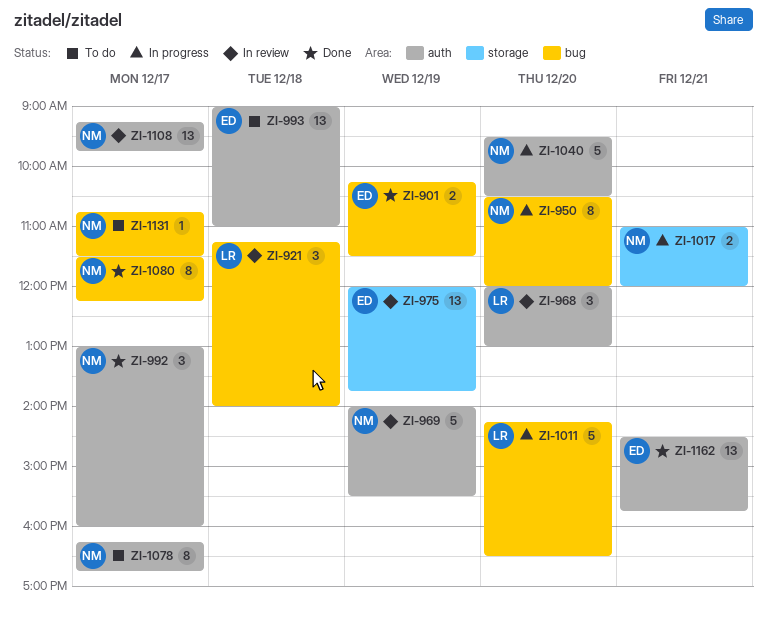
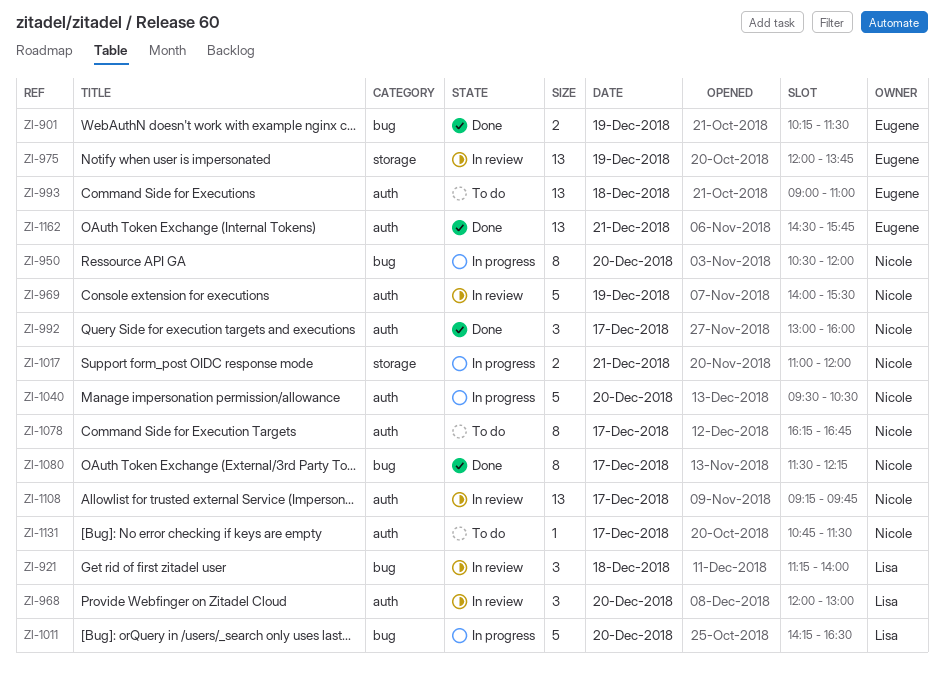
ZI-1131, label: bug -> auth

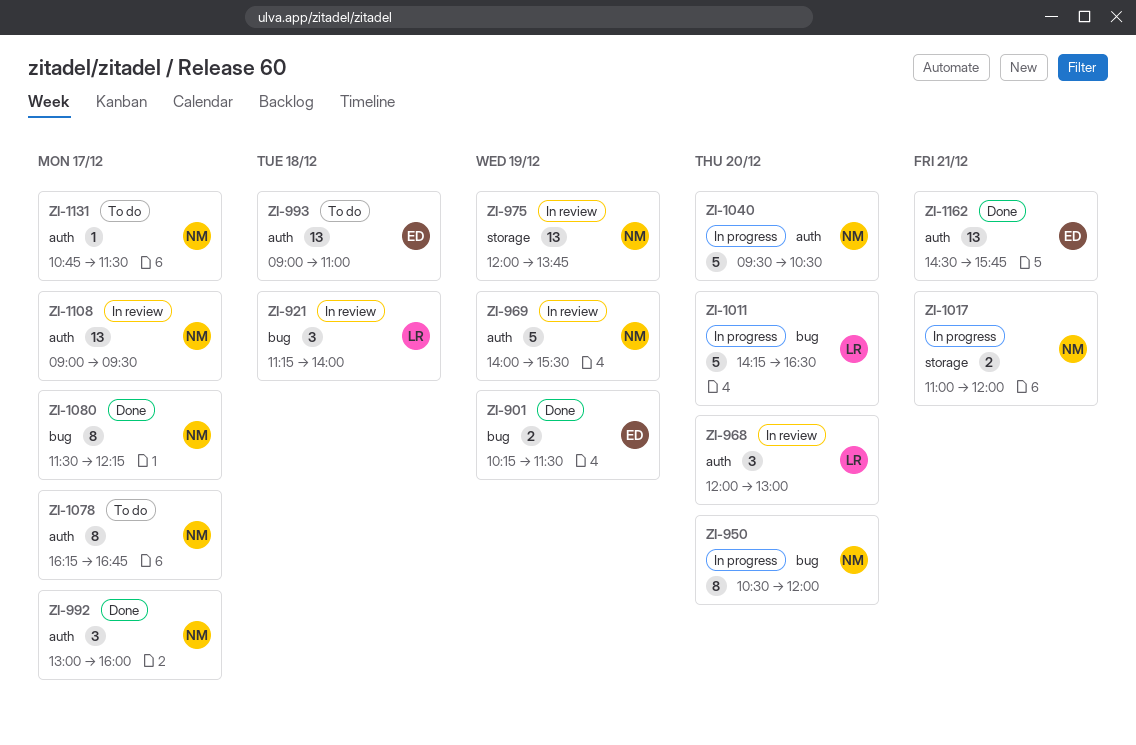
ZI-975, owner: Eugene -> Nicole
ZI-1108, begins: 09:15 -> 09:00
ZI-1108, ends: 09:45 -> 09:30

